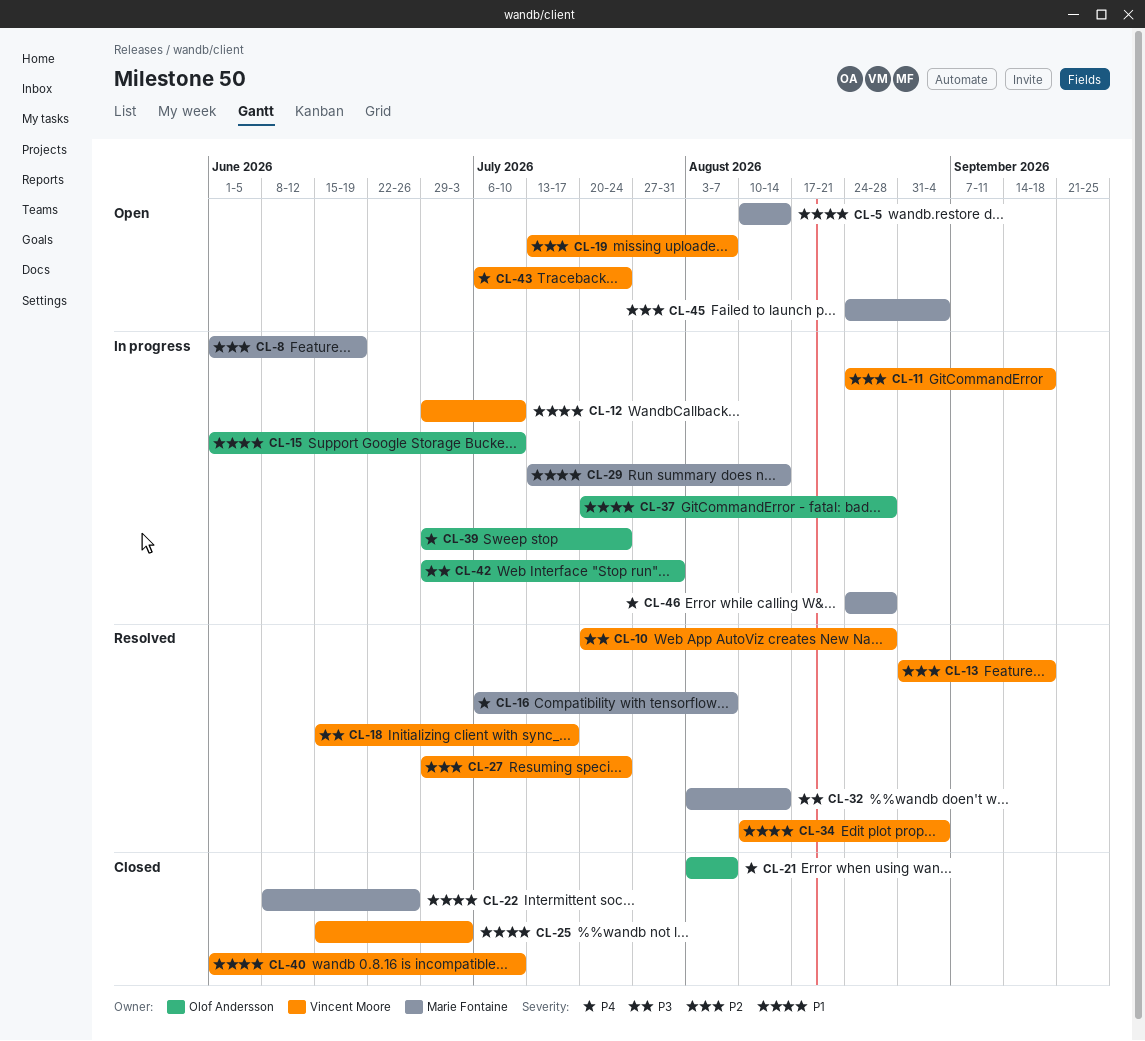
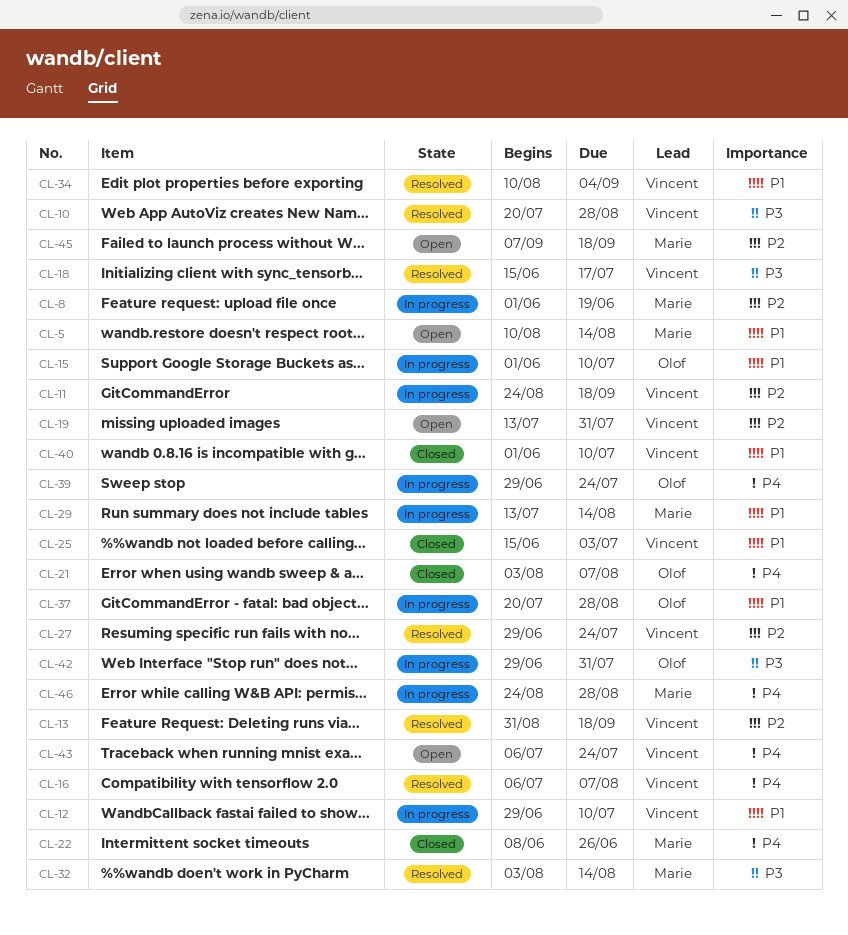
CL-16, owner: Marie Fontaine -> Vincent Moore
CL-19, due: Aug 7 -> Jul 31
CL-22, priority: P1 -> P4
CL-45, start: Aug 24 -> Sep 7
CL-45, due: Sep 4 -> Sep 18

